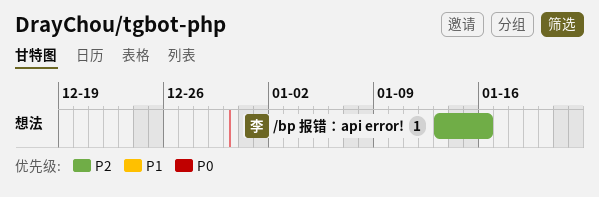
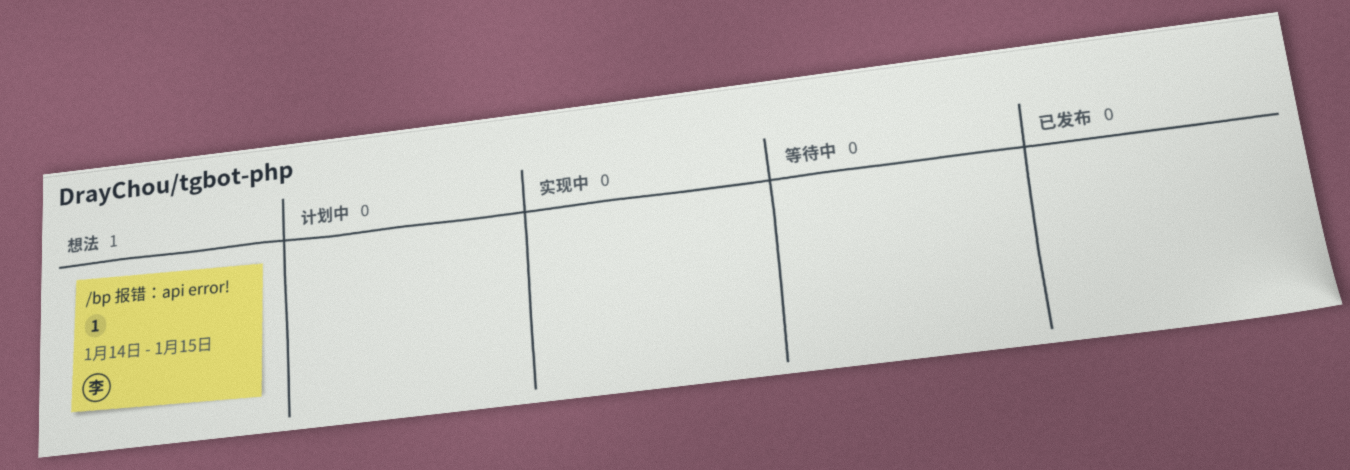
/bp 报错：api error!, start: Jan 13 -> Jan 14
/bp 报错：api error!, due: Jan 16 -> Jan 15

